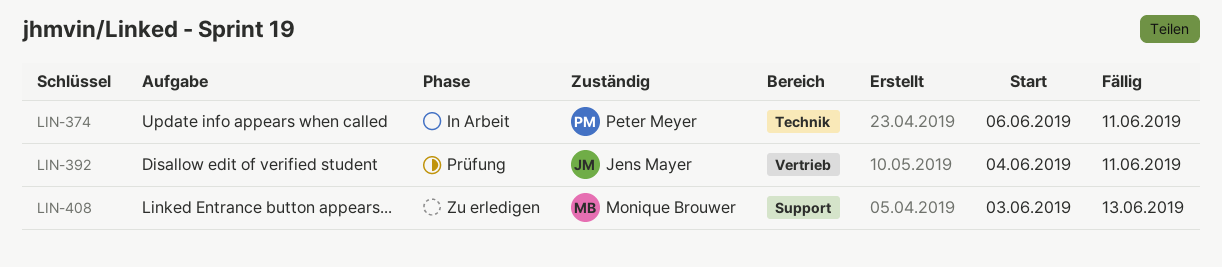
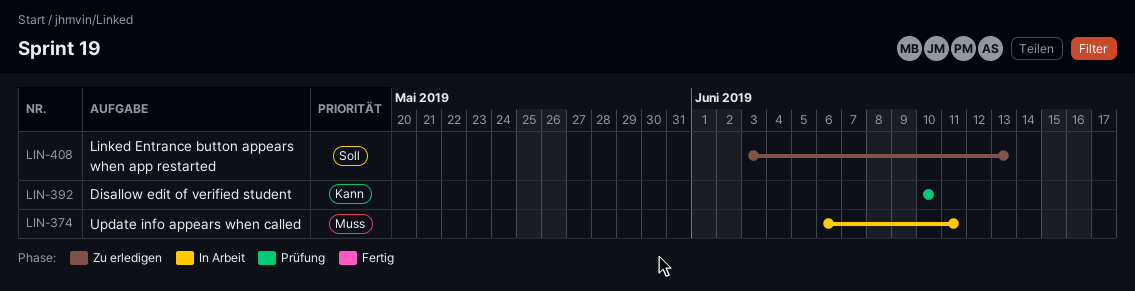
LIN-392, start: Jun 4 -> Jun 10
LIN-392, due: Jun 11 -> Jun 10

